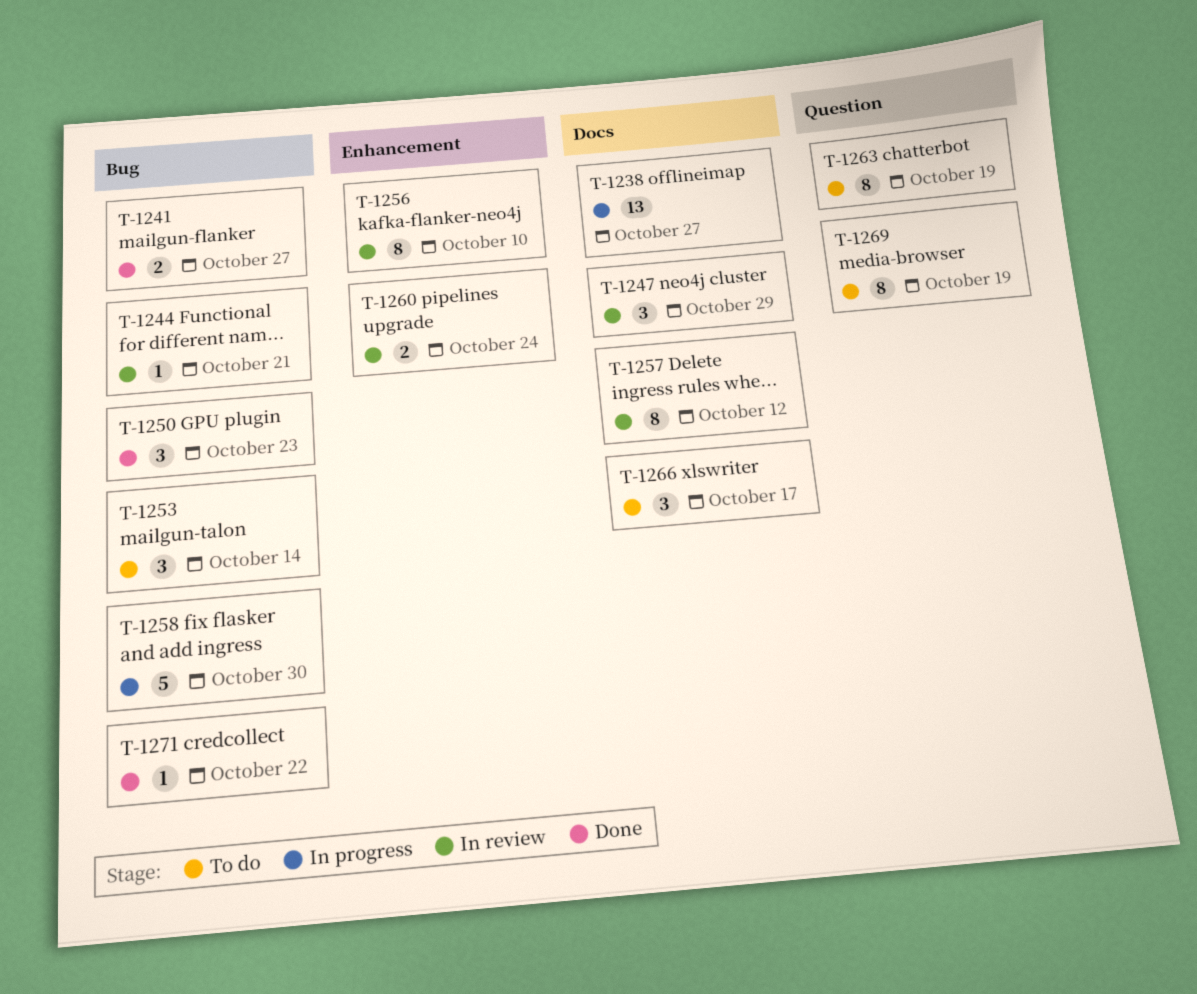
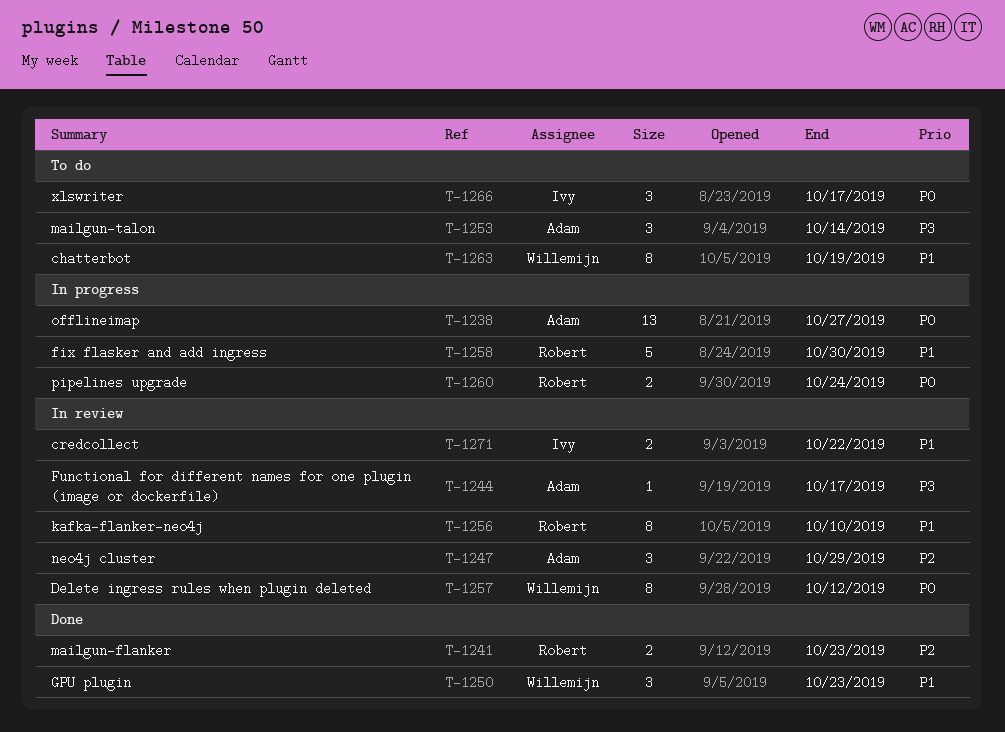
T-1241, due: Oct 27 -> Oct 23
T-1244, due: Oct 21 -> Oct 17
T-1260, status: In review -> In progress
T-1269: present -> none
T-1271, status: Done -> In review
T-1271, estimate: 1 -> 2

